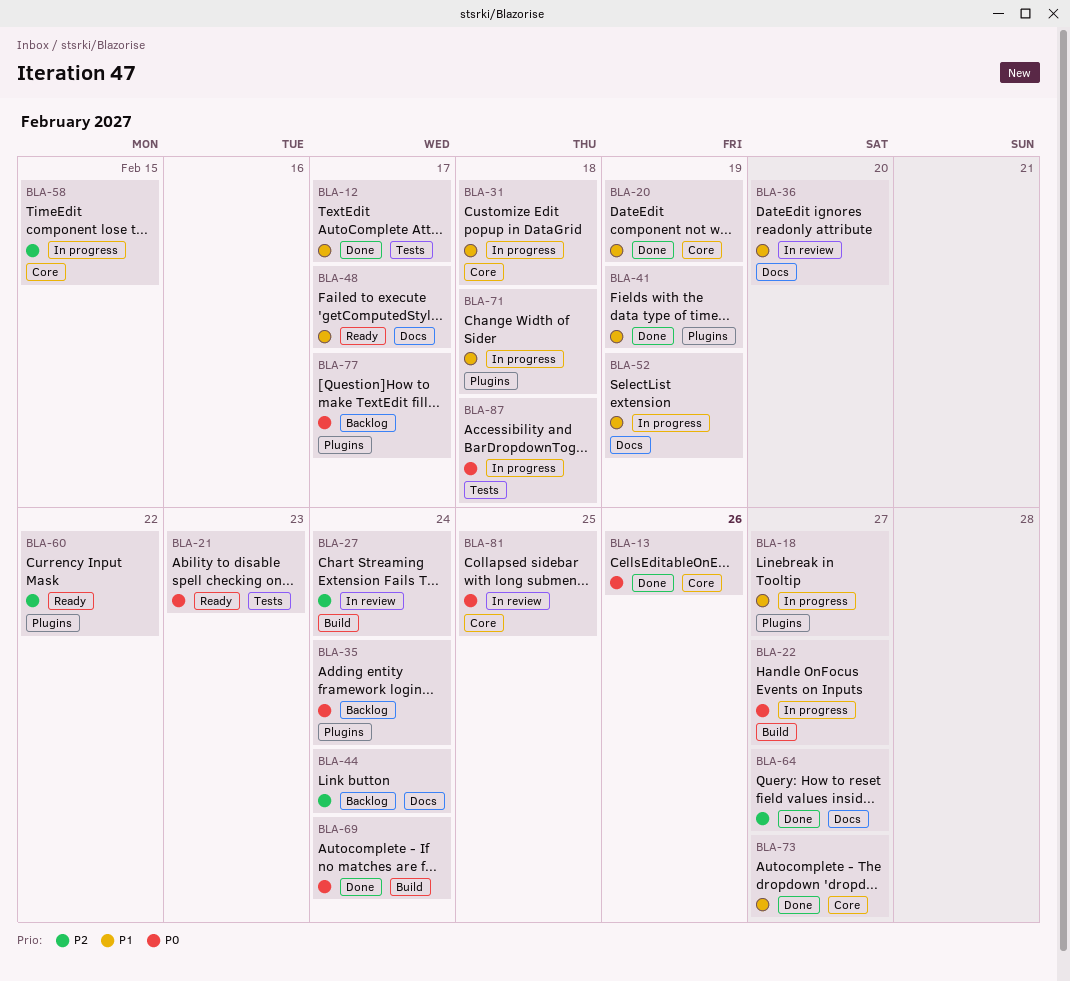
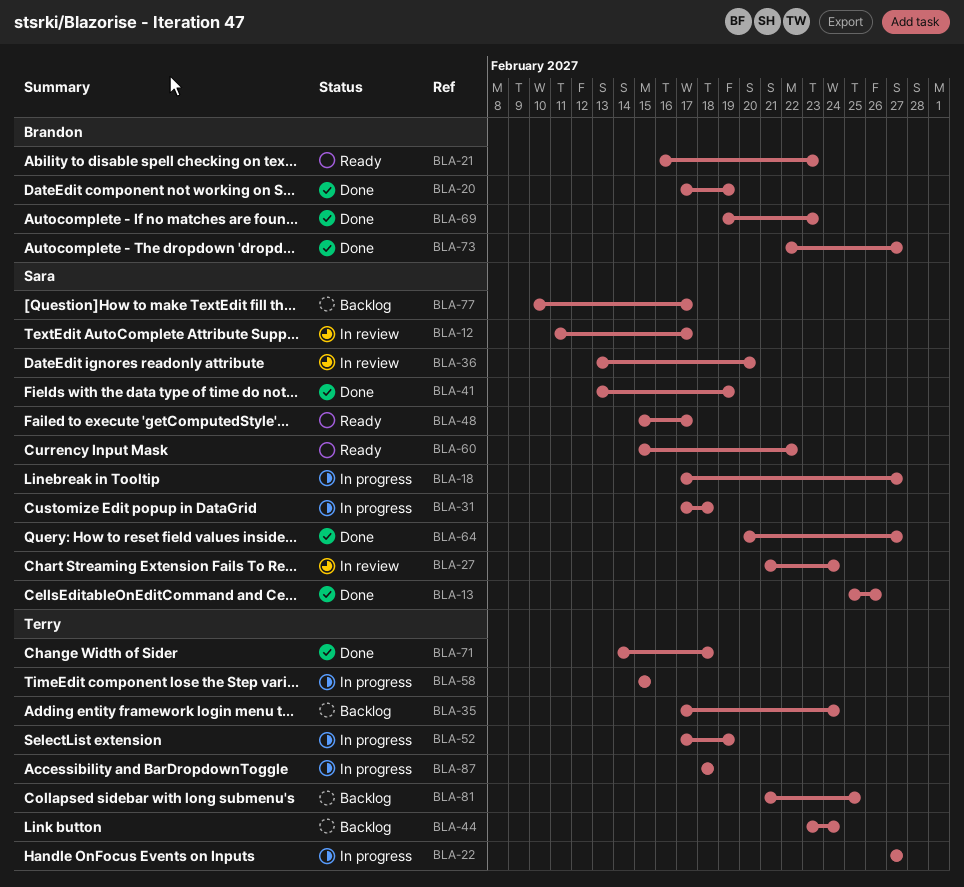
BLA-12, status: Done -> In review
BLA-69, due: Feb 24 -> Feb 23
BLA-71, status: In progress -> Done
BLA-81, status: In review -> Backlog

